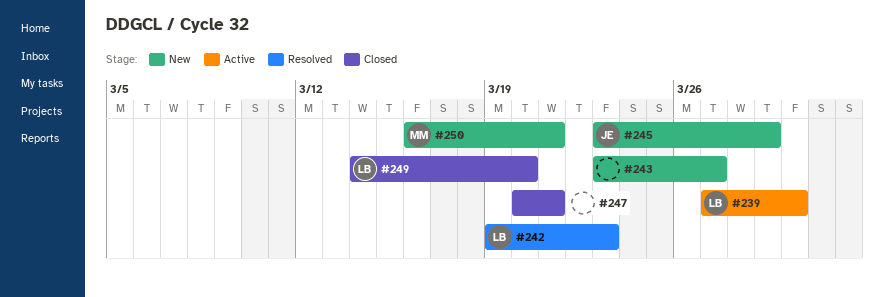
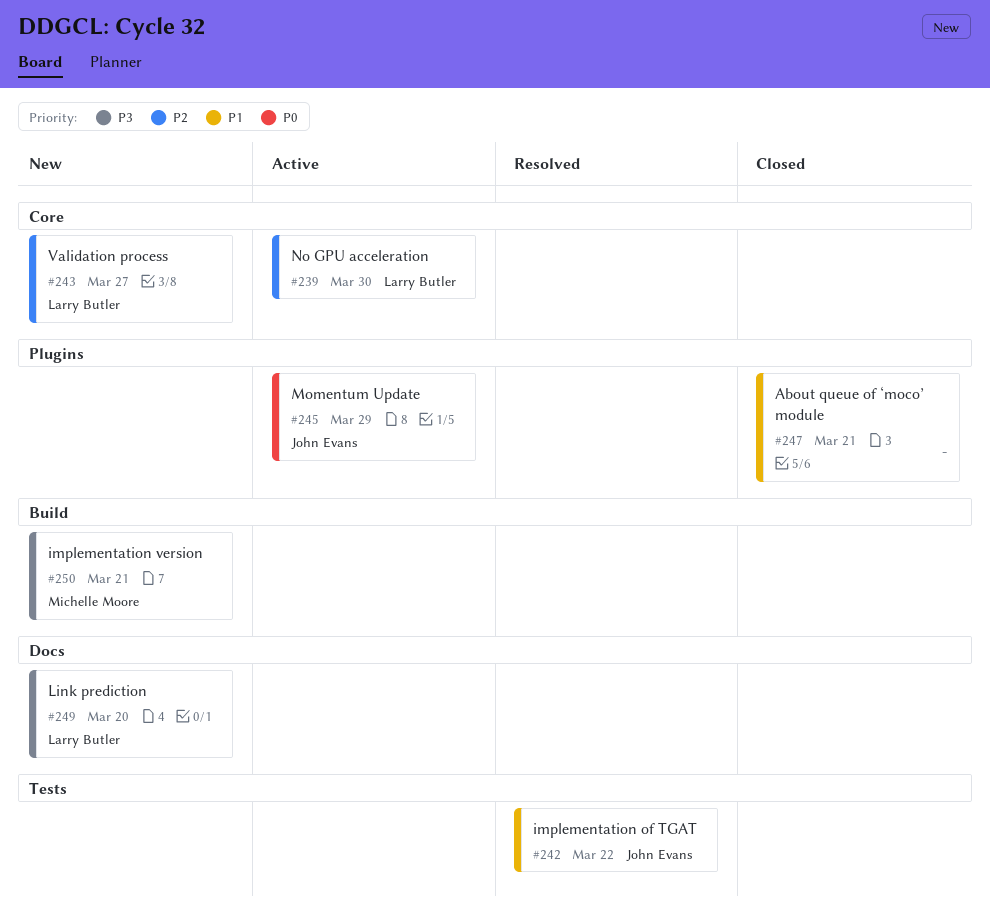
#242, owner: Larry Butler -> John Evans
#242, due: Mar 23 -> Mar 22
#243, owner: none -> Larry Butler
#245, status: New -> Active
#249, status: Closed -> New

